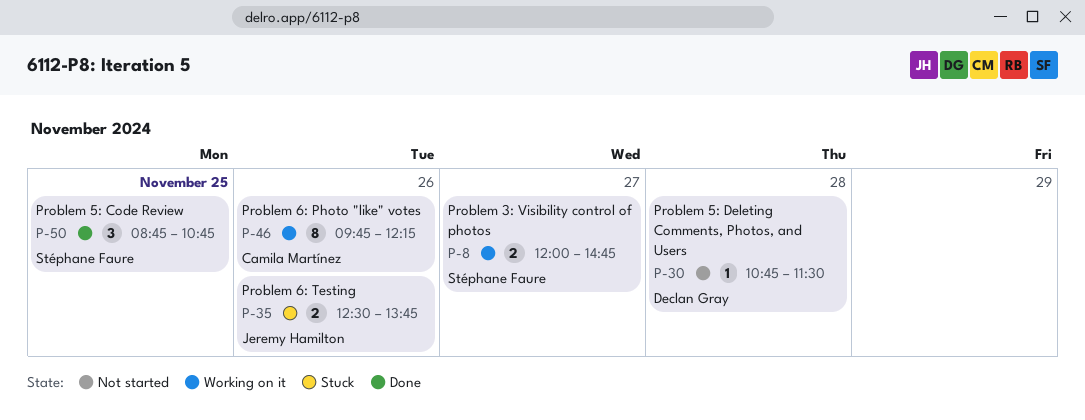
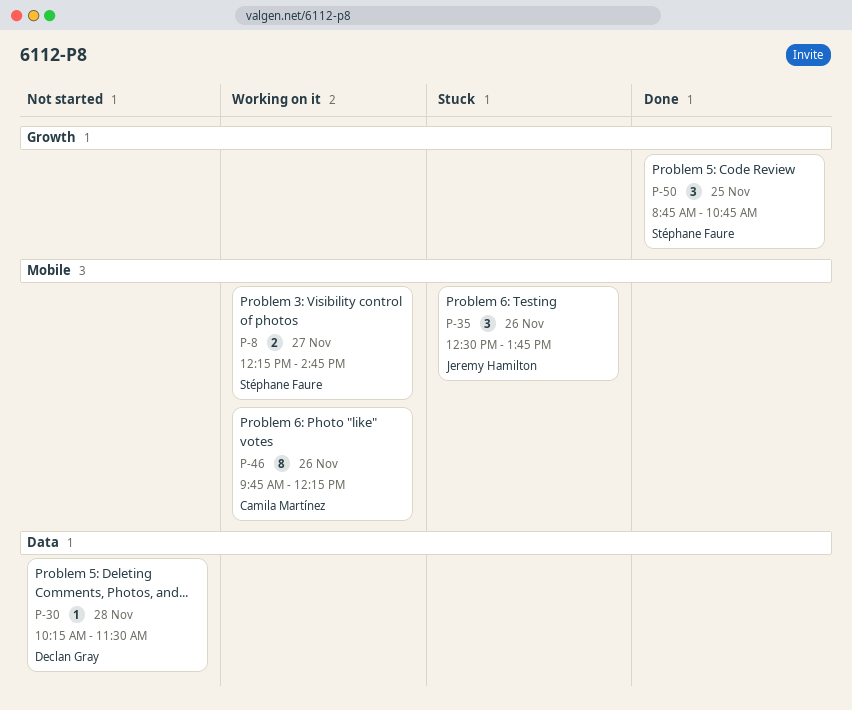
P-8, begins: 12:00 -> 12:15
P-30, begins: 10:45 -> 10:15
P-35, estimate: 2 -> 3

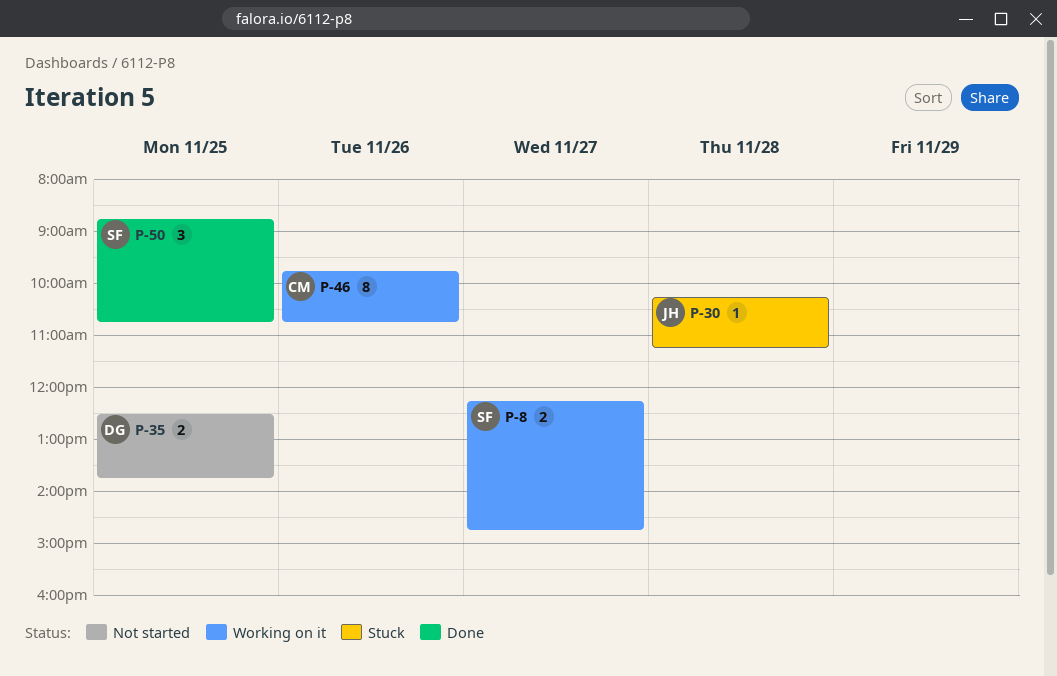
P-30, status: Not started -> Stuck
P-30, owner: Declan Gray -> Jeremy Hamilton
P-30, ends: 11:30 -> 11:15
P-35, status: Stuck -> Not started
P-35, owner: Jeremy Hamilton -> Declan Gray
P-35, estimate: 3 -> 2
P-35, day: Nov 26 -> Nov 25
P-46, ends: 12:15 -> 10:45

